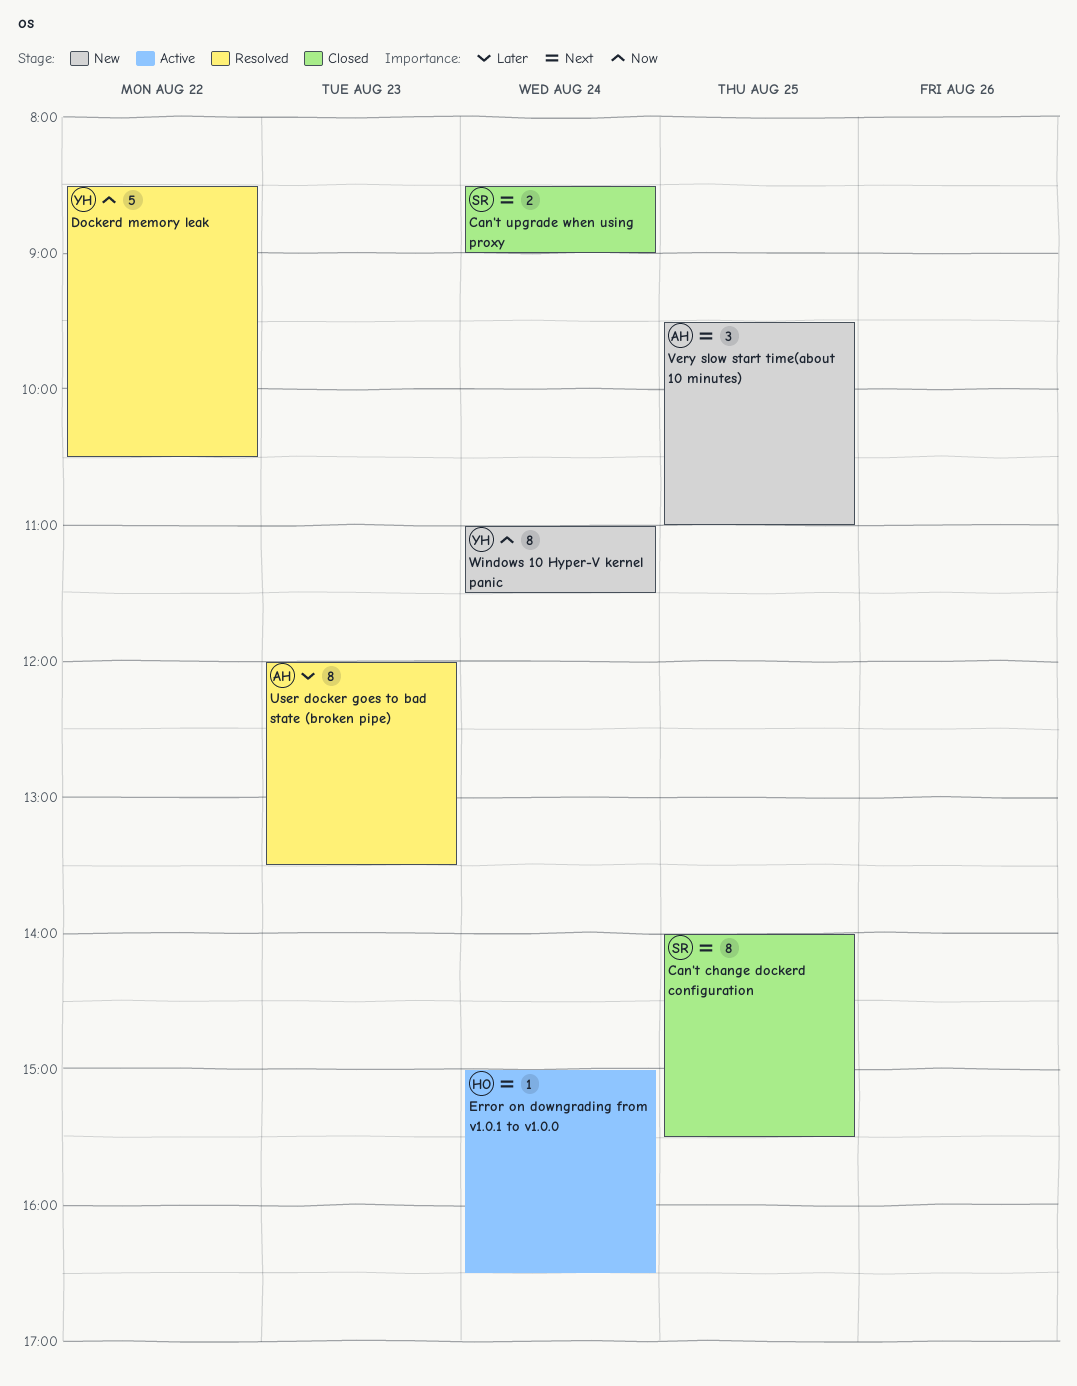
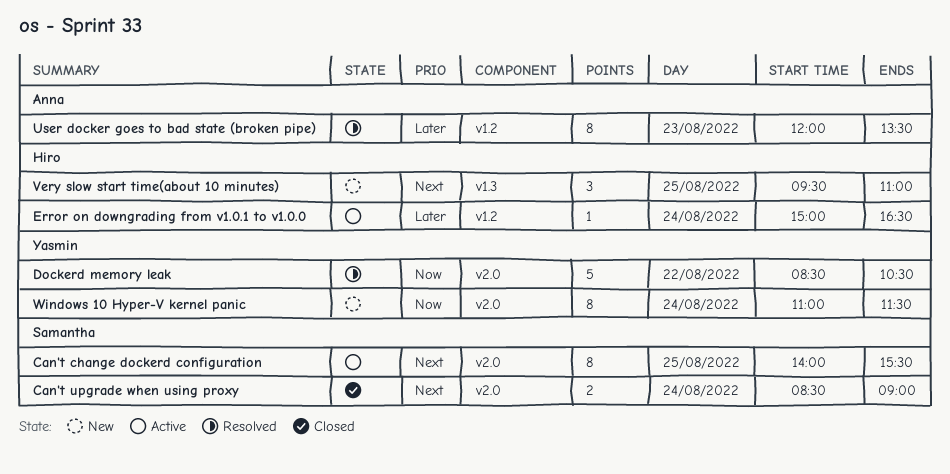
Can't change dockerd configuration, status: Closed -> Active
Error on downgrading from v1.0.1 to v1.0.0, priority: Next -> Later
Very slow start time(about 10 minutes), owner: Anna -> Hiro

